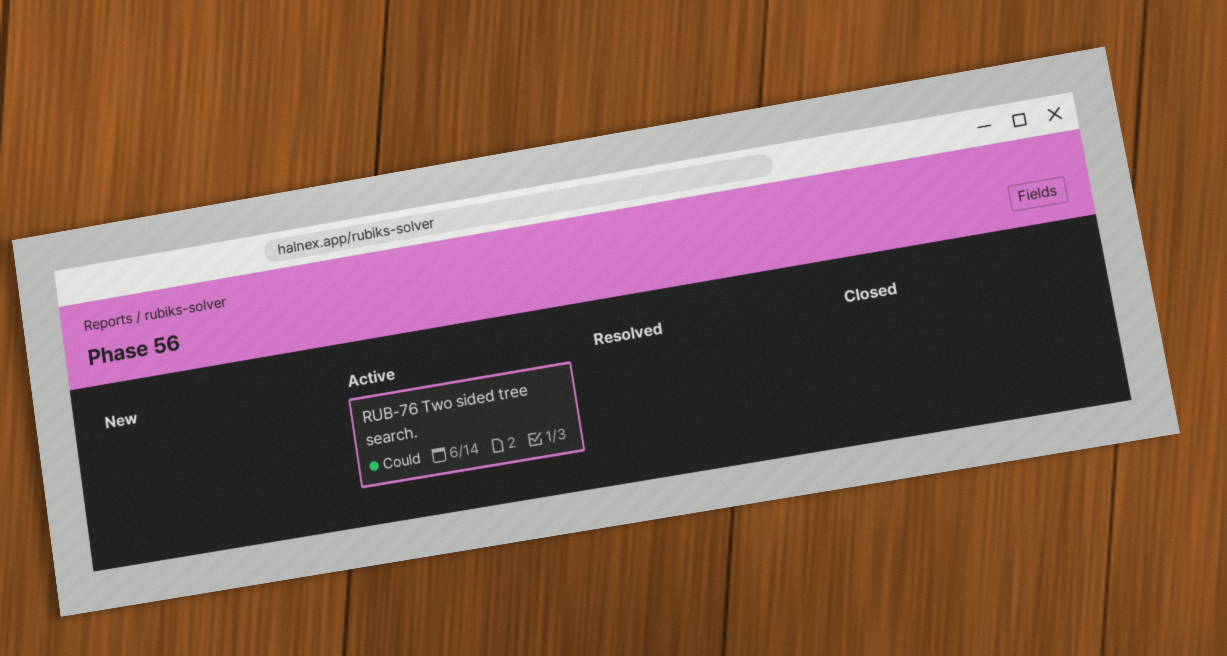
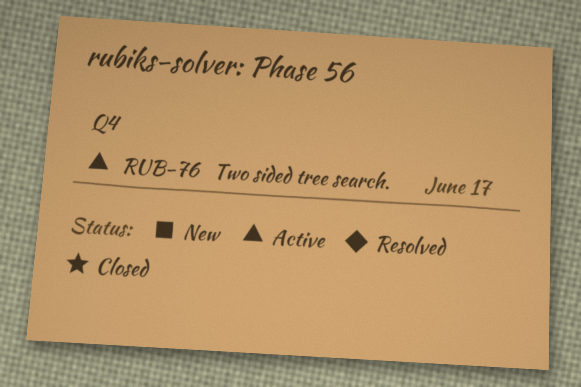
RUB-76, due: Jun 14 -> Jun 17

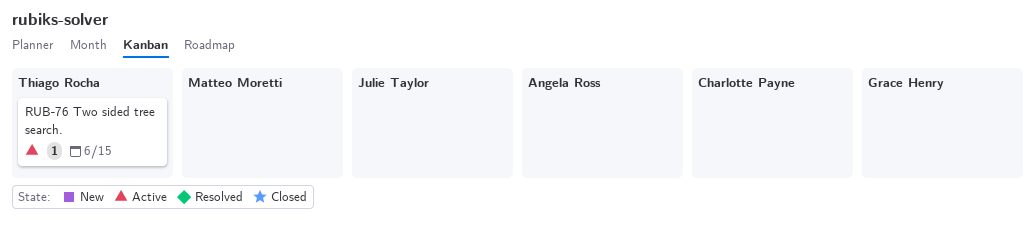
RUB-76, due: Jun 17 -> Jun 15

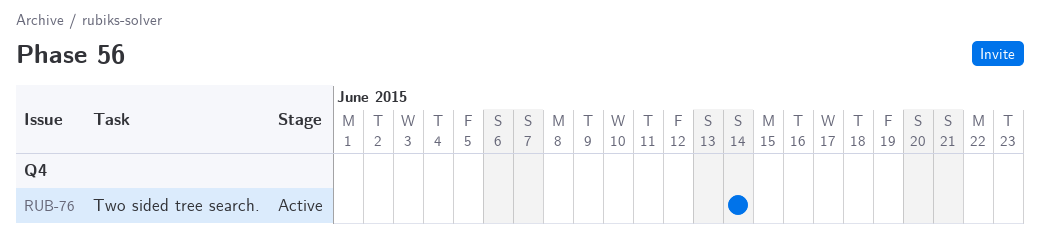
RUB-76, due: Jun 15 -> Jun 14

